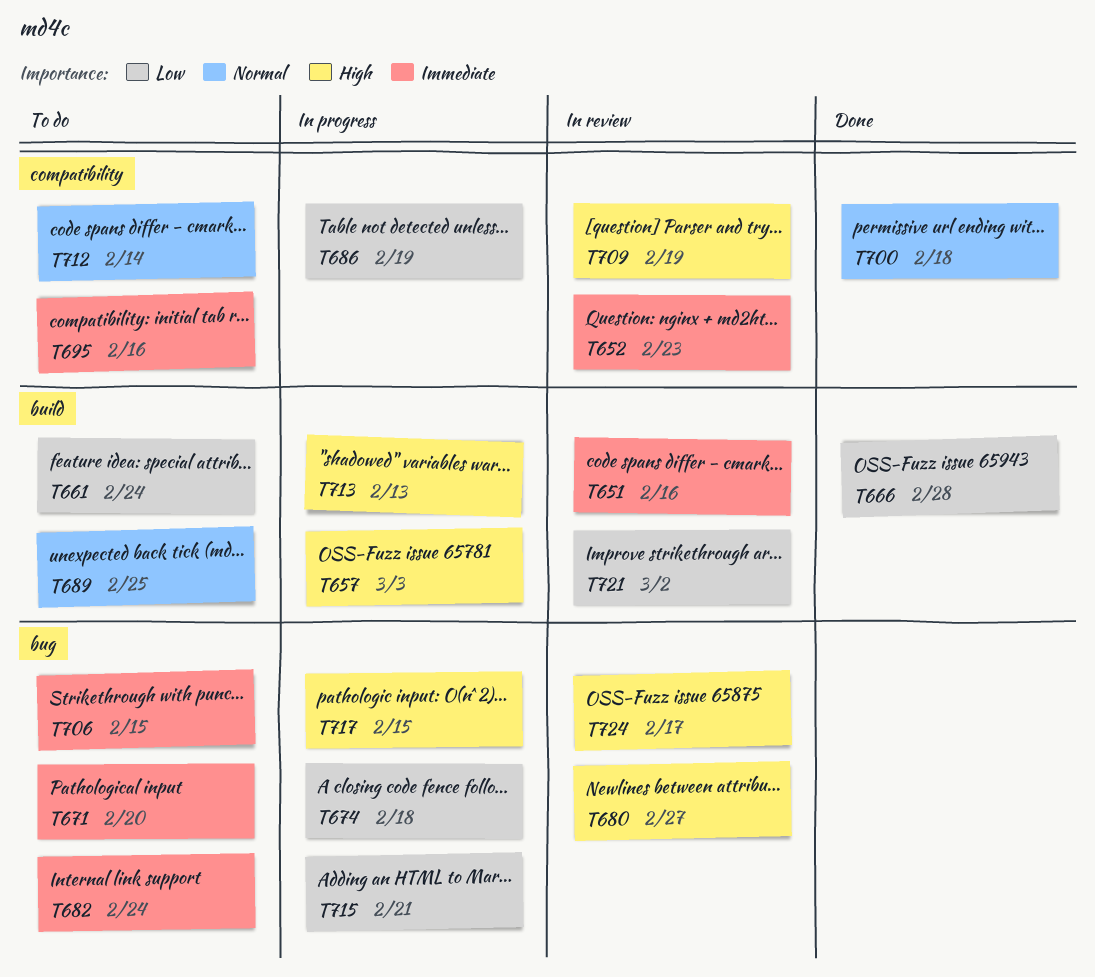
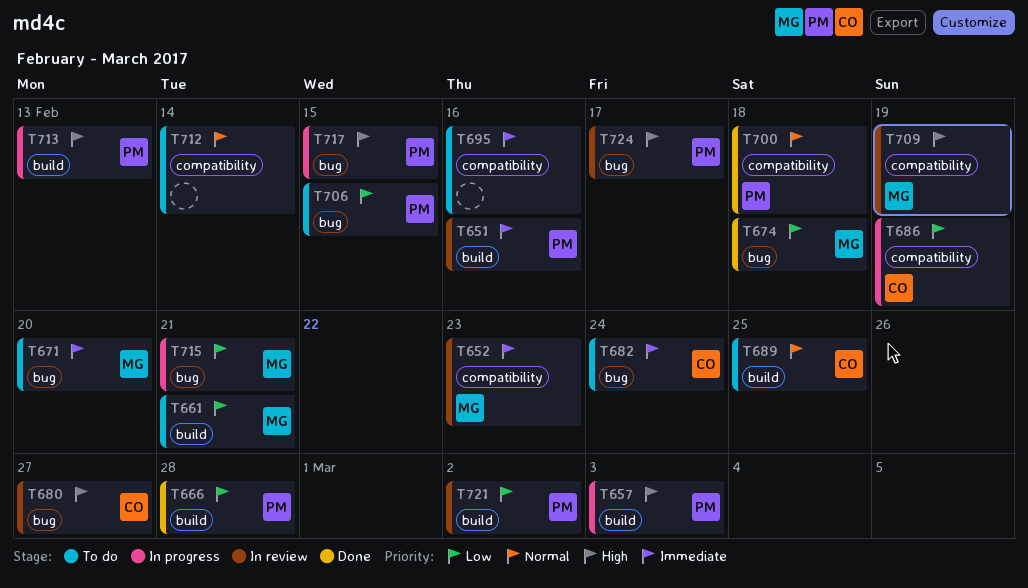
T661, due: Feb 24 -> Feb 21
T674, status: In progress -> Done
T706, priority: Immediate -> Low

